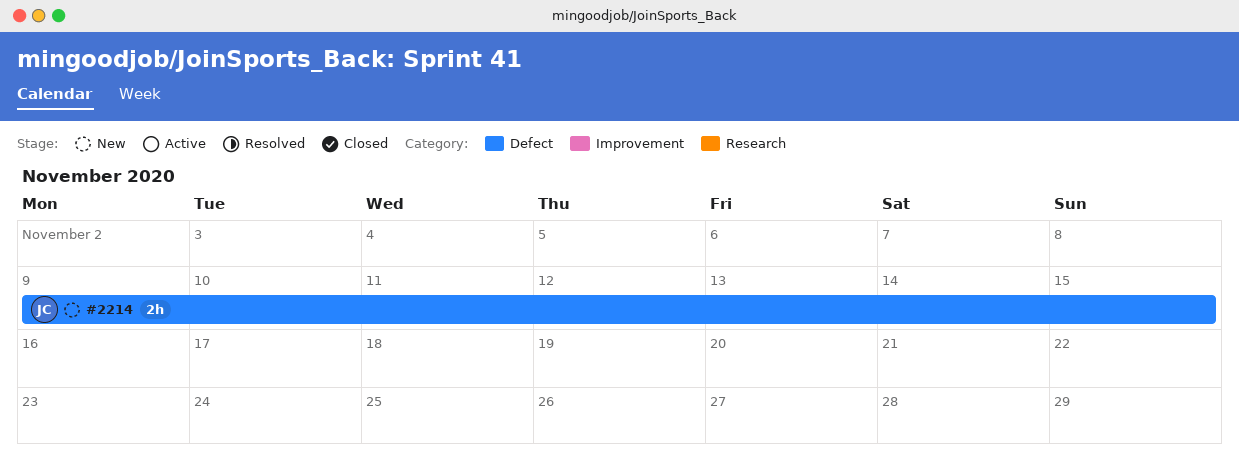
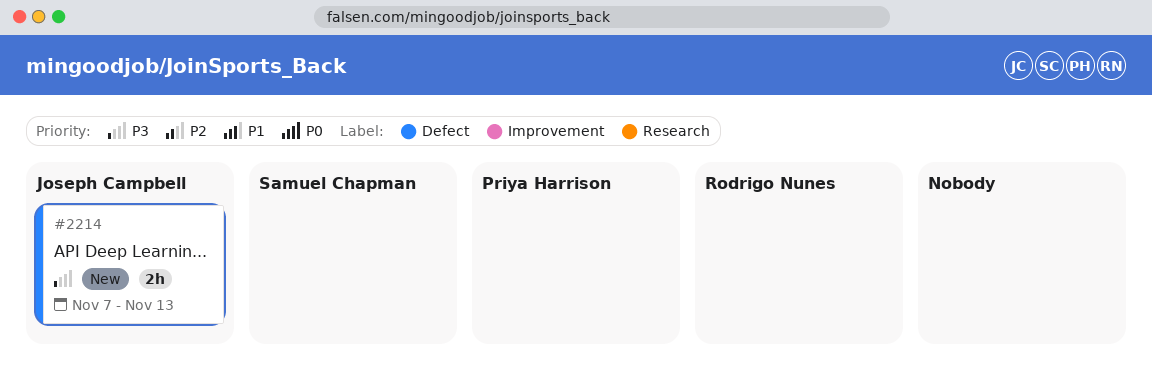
#2214, start: Nov 9 -> Nov 7
#2214, due: Nov 15 -> Nov 13

